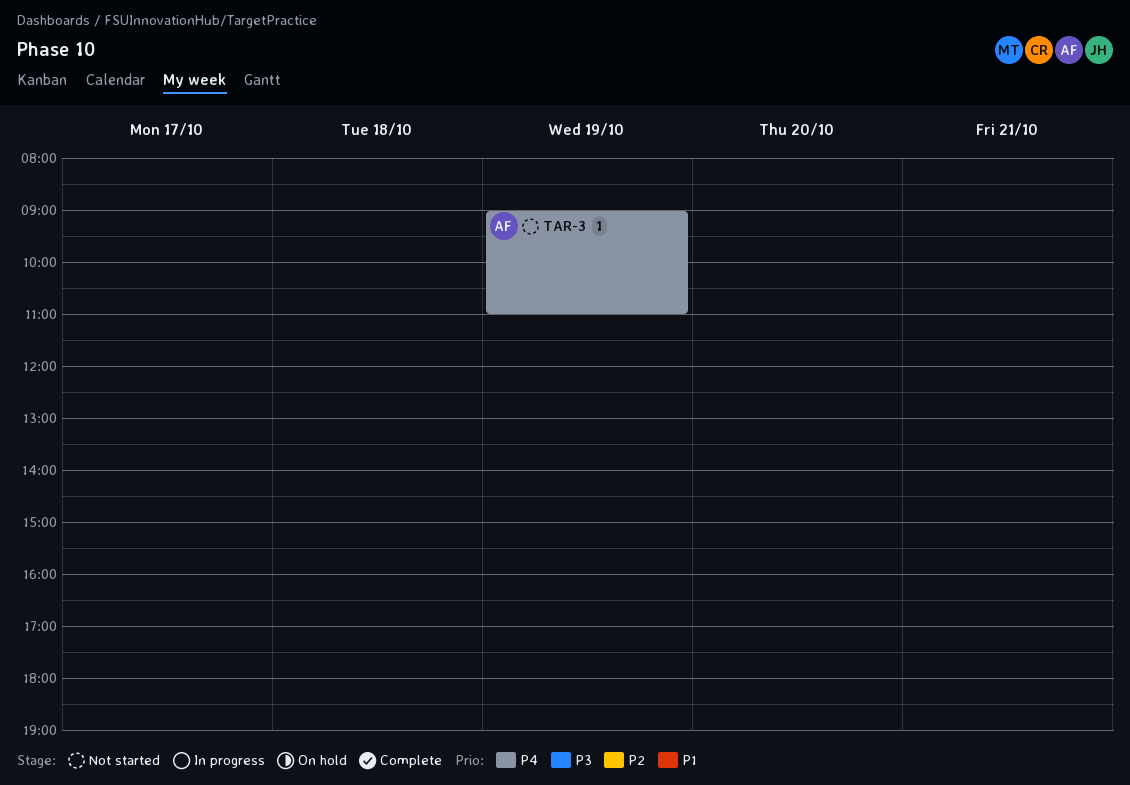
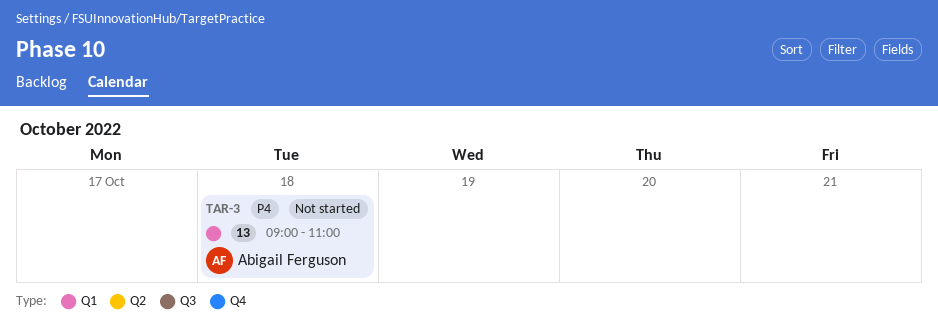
TAR-3, estimate: 1 -> 13
TAR-3, day: Oct 19 -> Oct 18

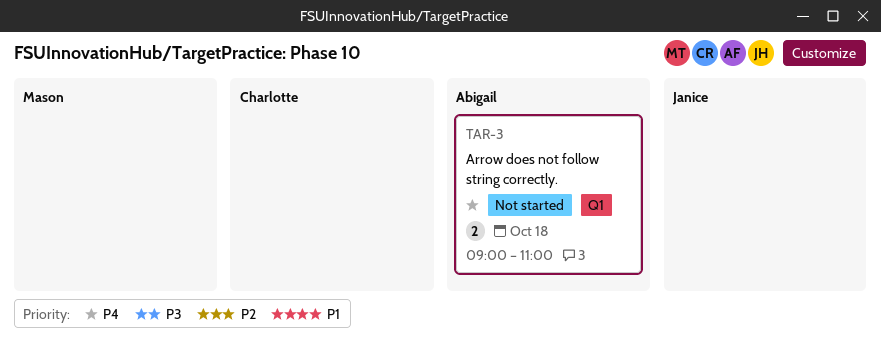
TAR-3, estimate: 13 -> 2

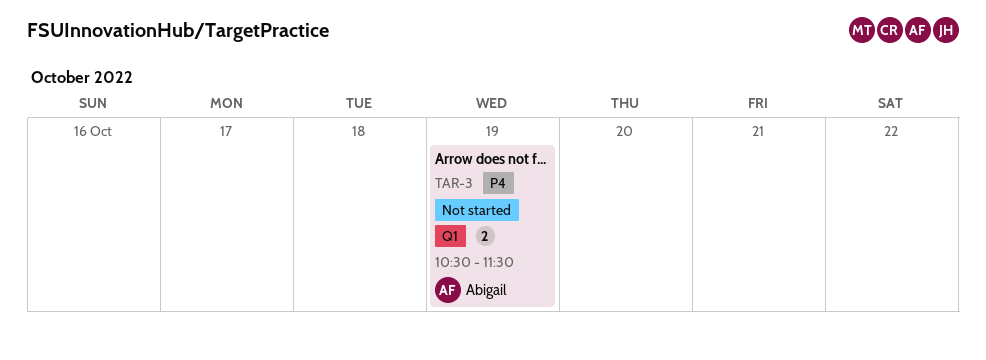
TAR-3, day: Oct 18 -> Oct 19
TAR-3, begins: 09:00 -> 10:30
TAR-3, ends: 11:00 -> 11:30

